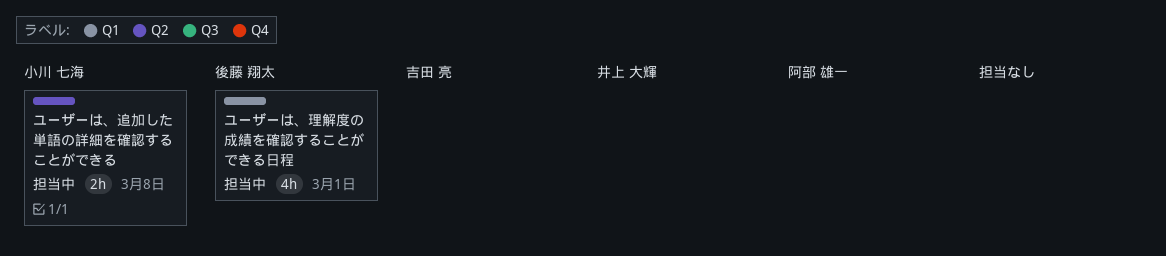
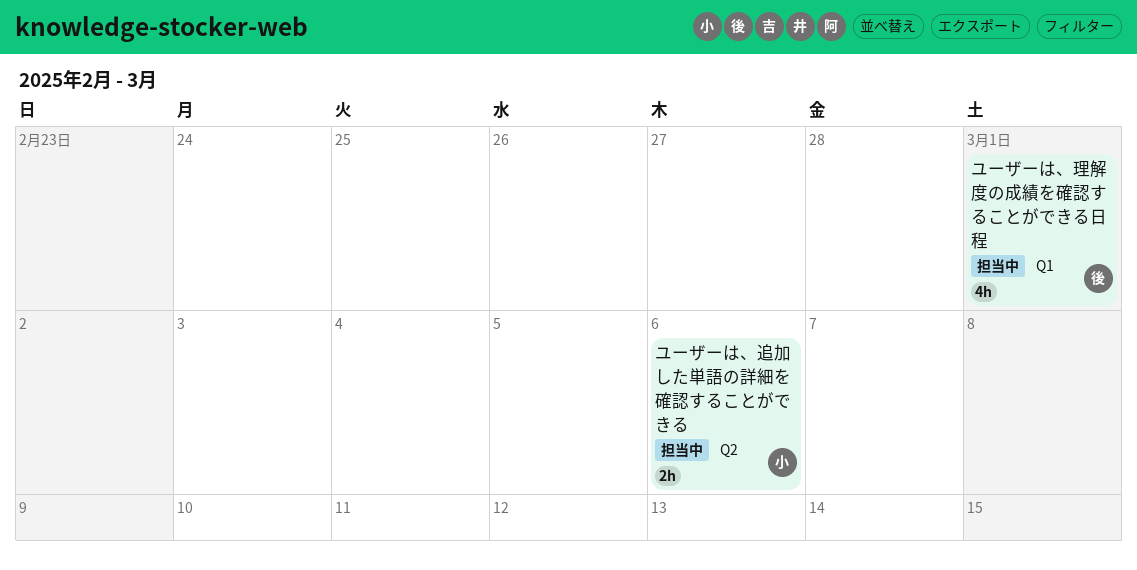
ユーザーは、追加した単語の詳細を確認することができる, due: Mar 8 -> Mar 6

